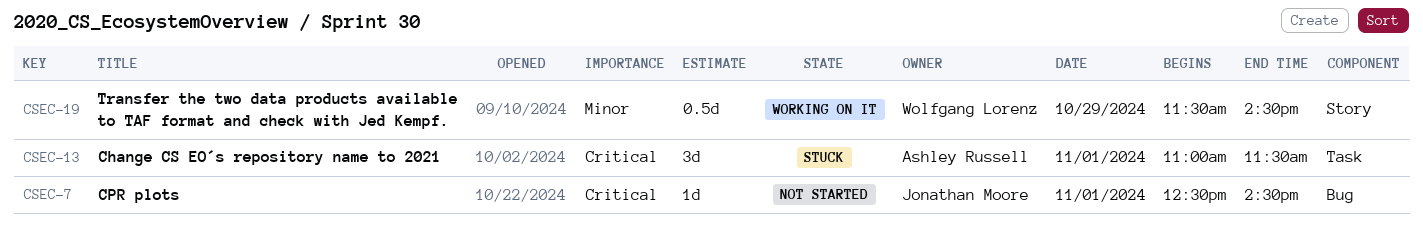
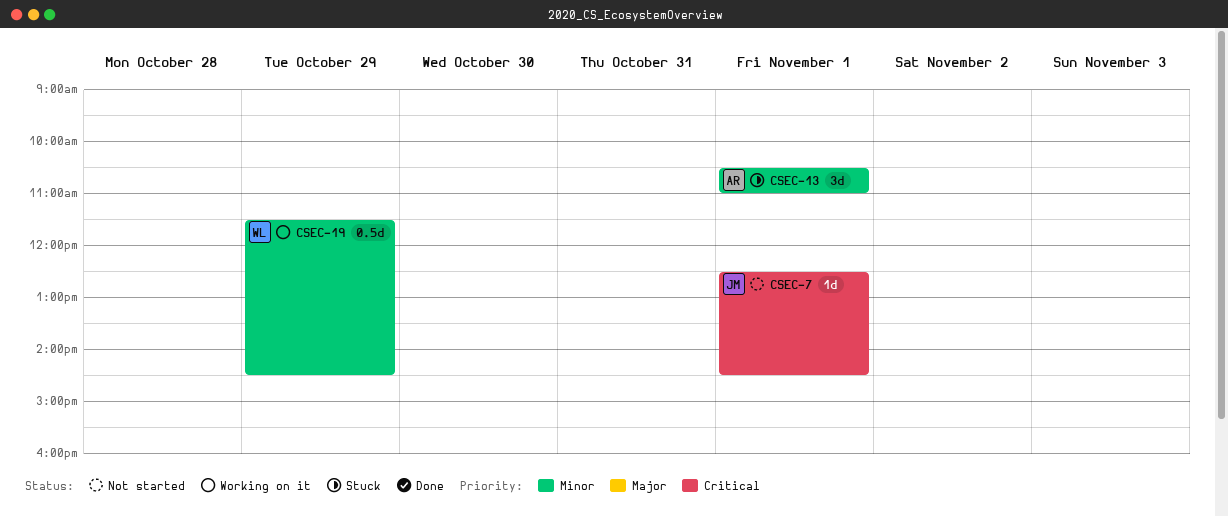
CSEC-13, priority: Critical -> Minor
CSEC-13, begins: 11:00 -> 10:30
CSEC-13, ends: 11:30 -> 11:00

